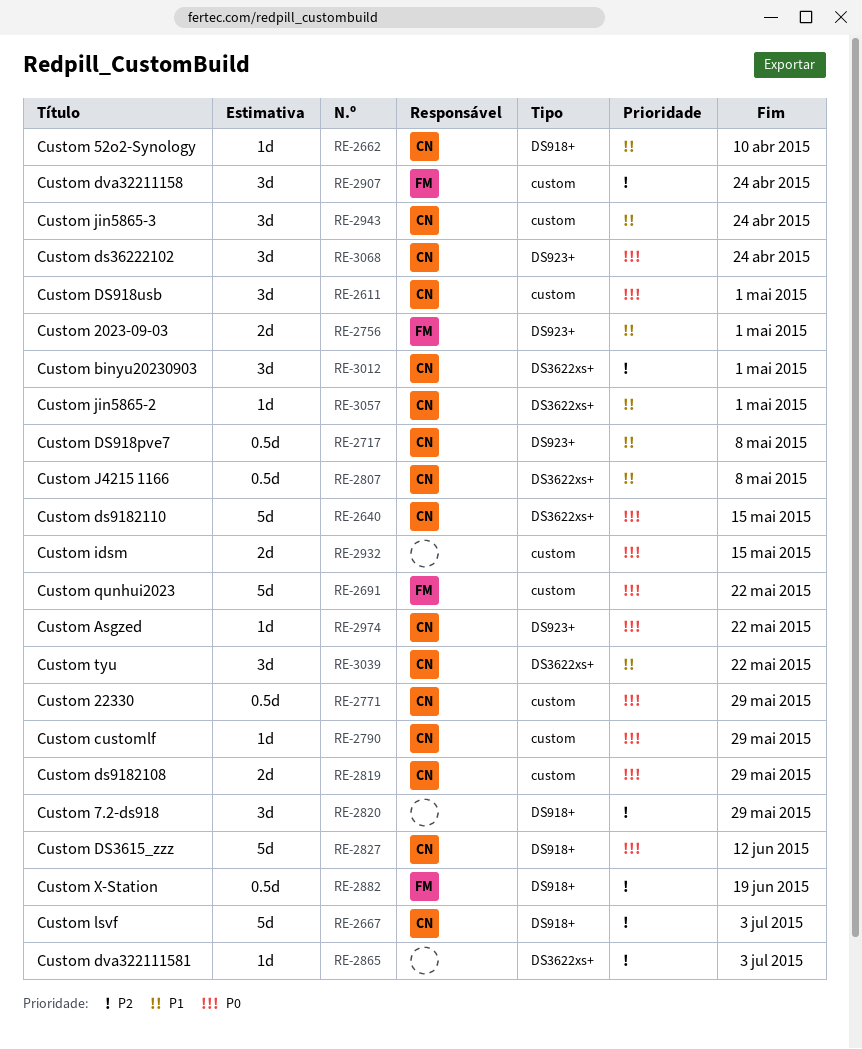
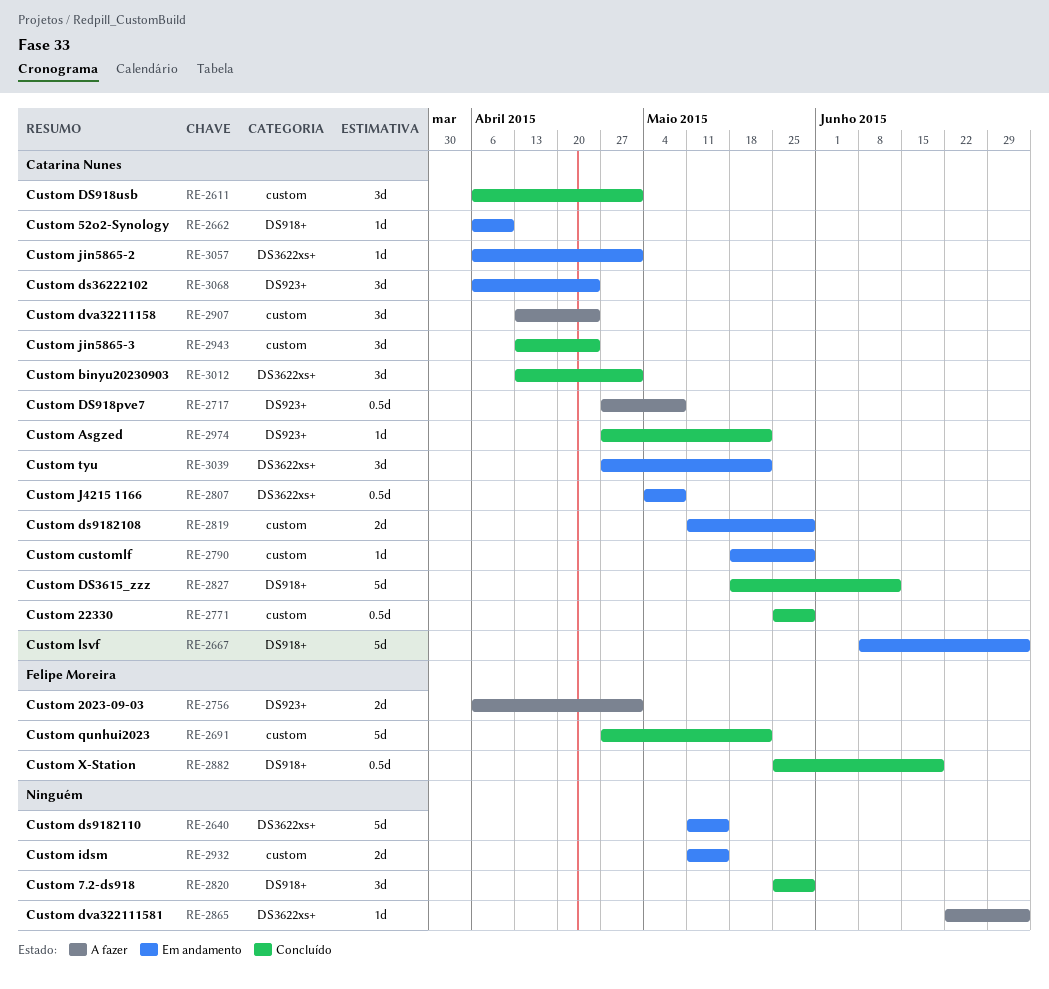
RE-2640, owner: Catarina Nunes -> none
RE-2907, owner: Felipe Moreira -> Catarina Nunes

